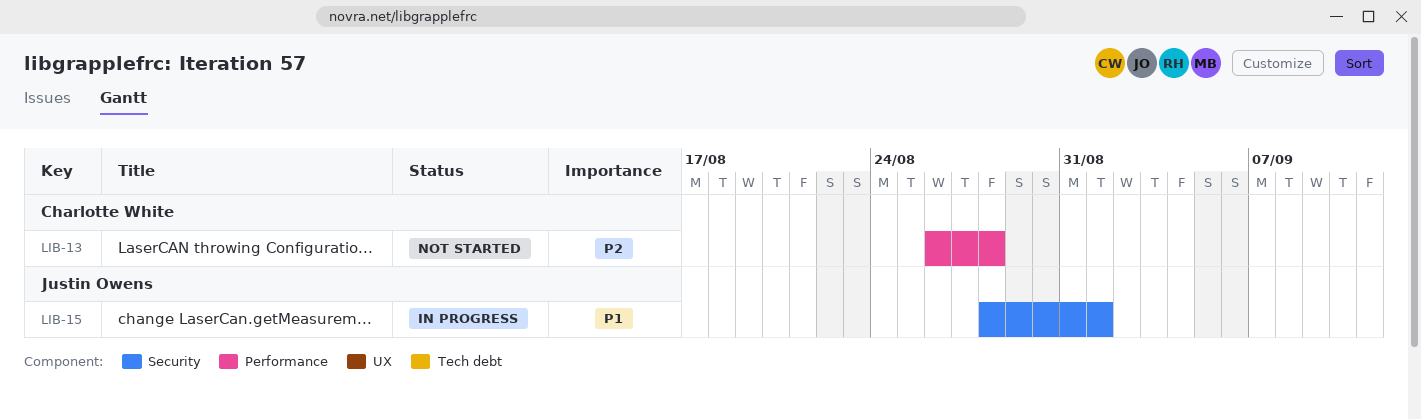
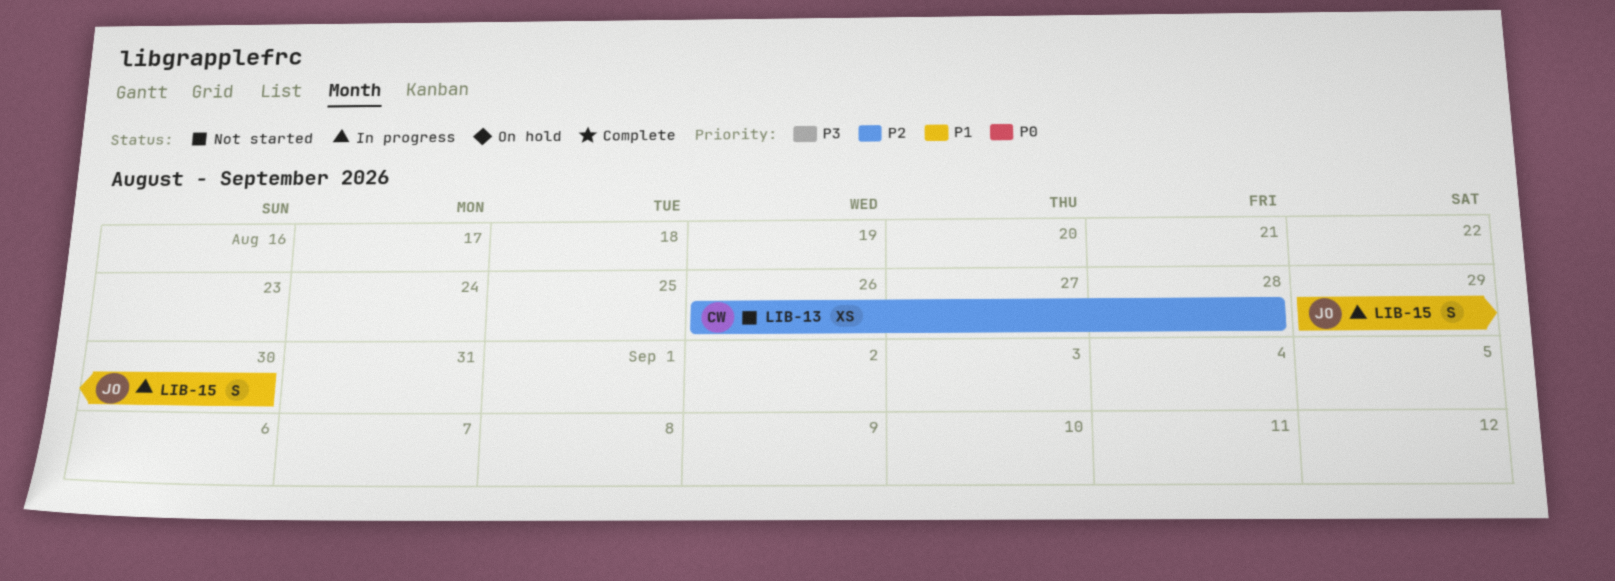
LIB-15, start: Aug 28 -> Aug 29
LIB-15, due: Sep 1 -> Aug 30

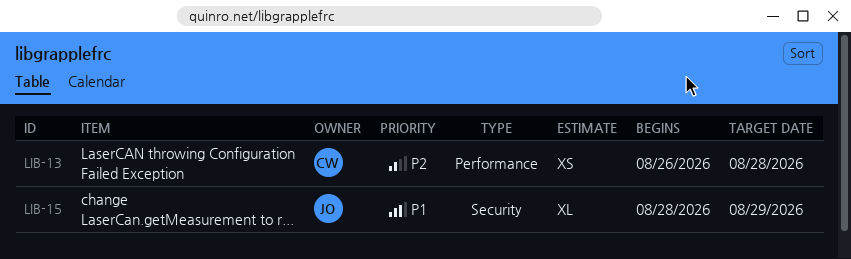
LIB-15, estimate: S -> XL
LIB-15, start: Aug 29 -> Aug 28
LIB-15, due: Aug 30 -> Aug 29

